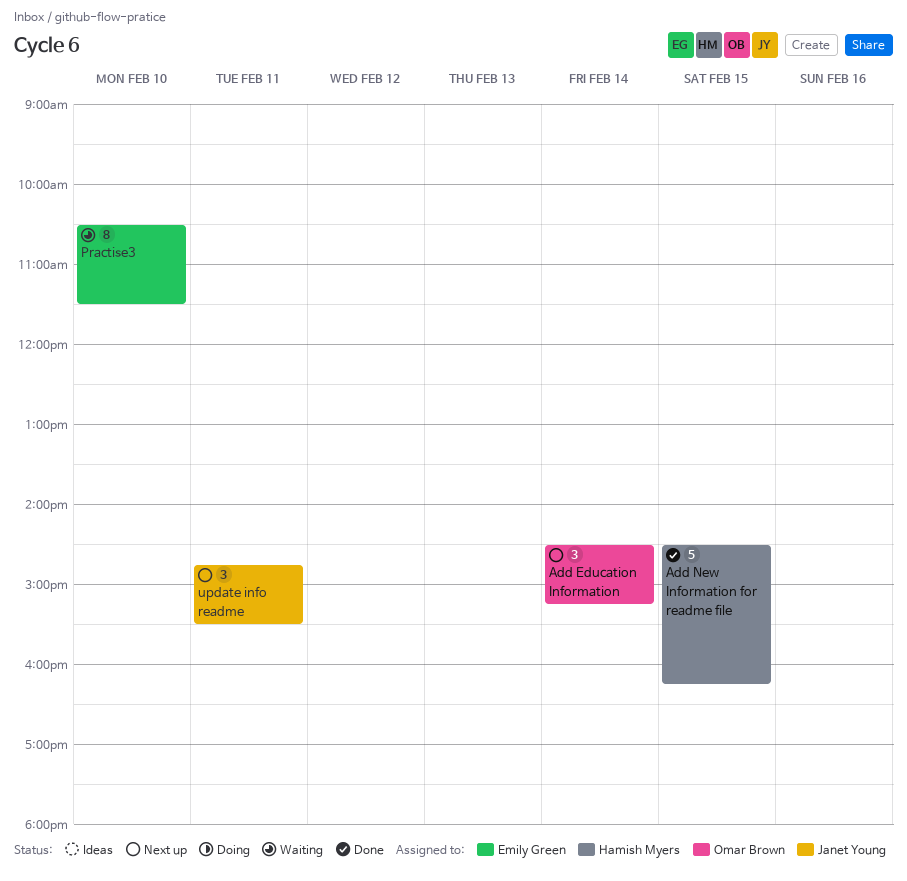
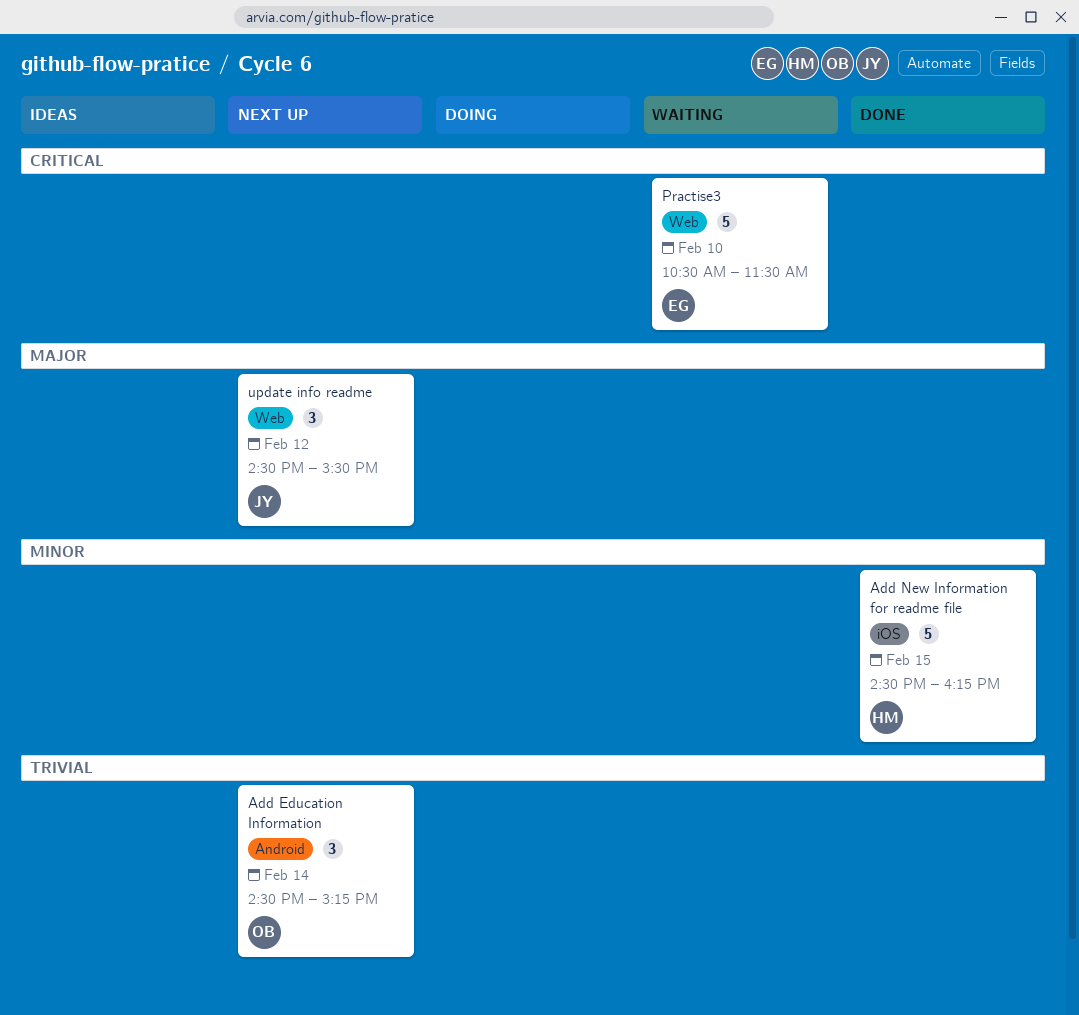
Practise3, estimate: 8 -> 5
update info readme, day: Feb 11 -> Feb 12
update info readme, begins: 14:45 -> 14:30

